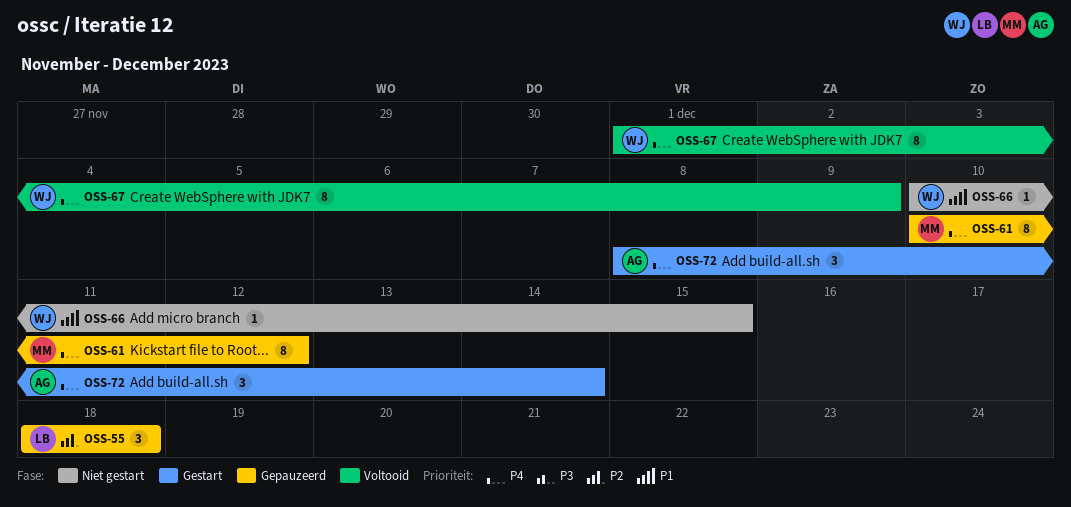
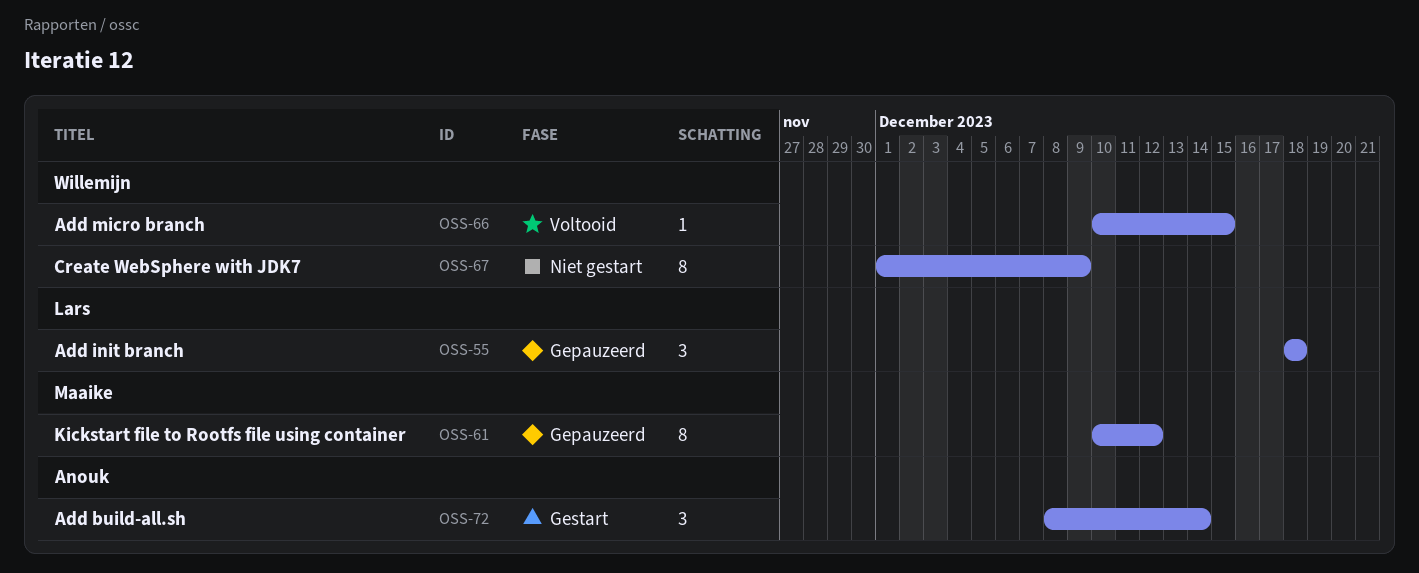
OSS-66, status: Niet gestart -> Voltooid
OSS-67, status: Voltooid -> Niet gestart

